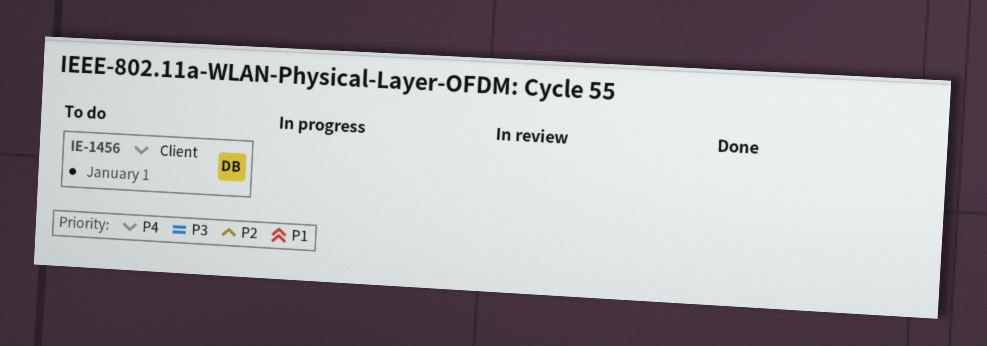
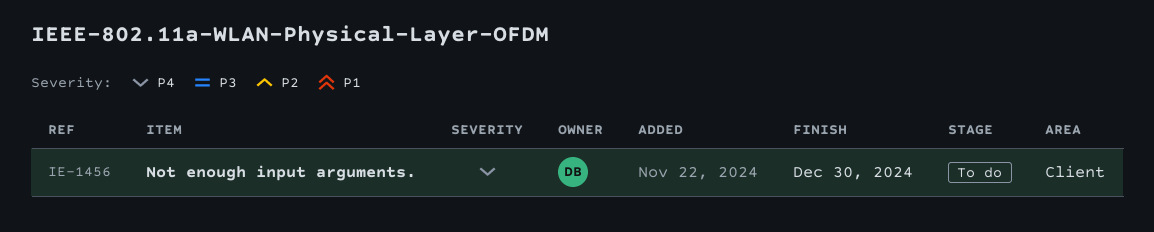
IE-1456, due: Jan 1 -> Dec 30

